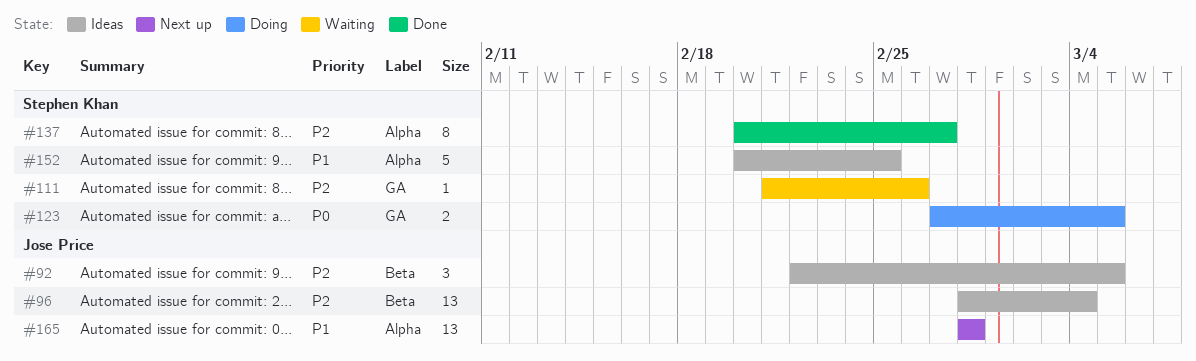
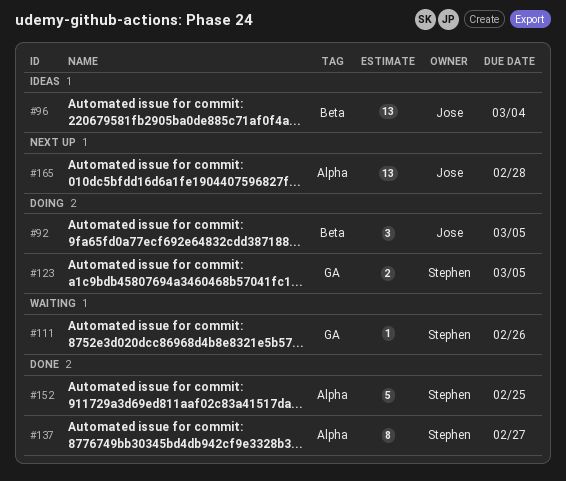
#92, status: Ideas -> Doing
#152, status: Ideas -> Done

